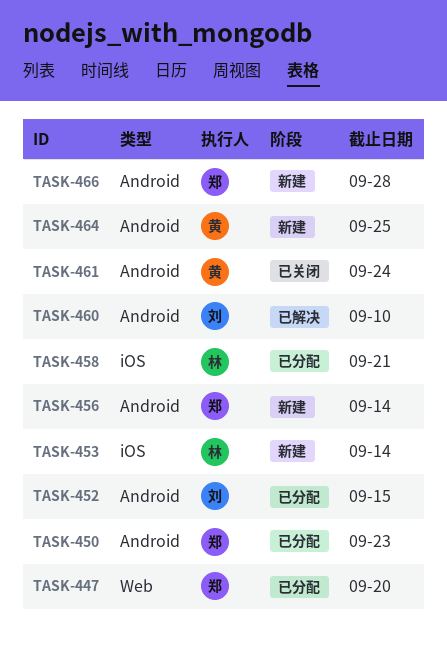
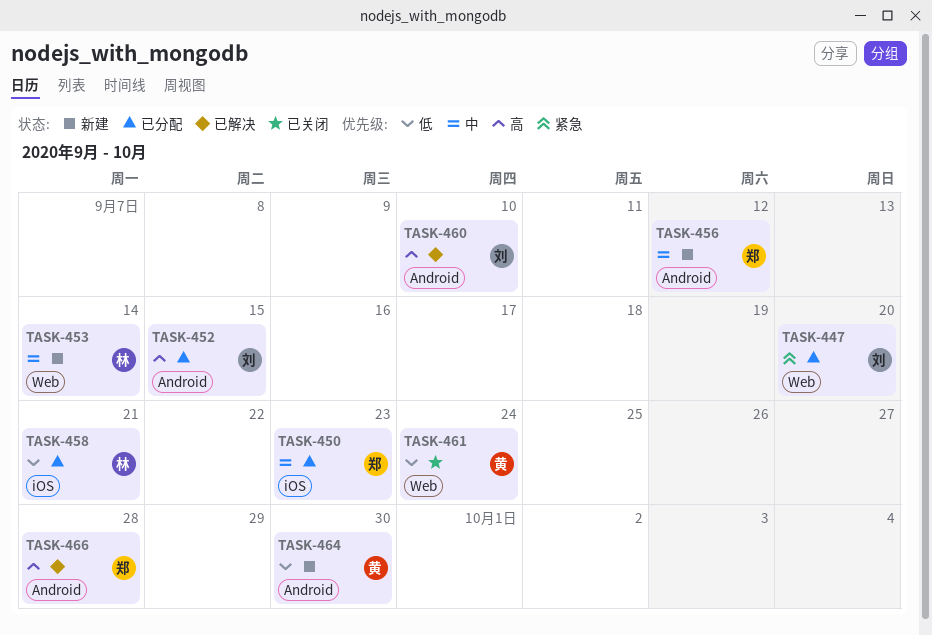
TASK-447, owner: 郑 -> 刘
TASK-450, label: Android -> iOS
TASK-453, label: iOS -> Web
TASK-456, due: Sep 14 -> Sep 12
TASK-461, label: Android -> Web
TASK-464, due: Sep 25 -> Sep 30
TASK-466, status: 新建 -> 已解决

